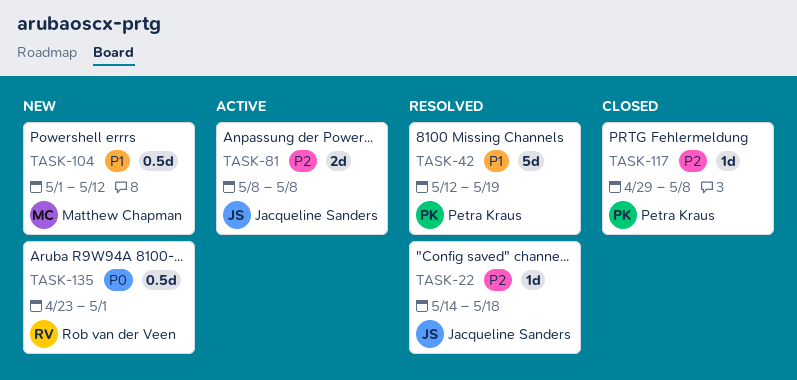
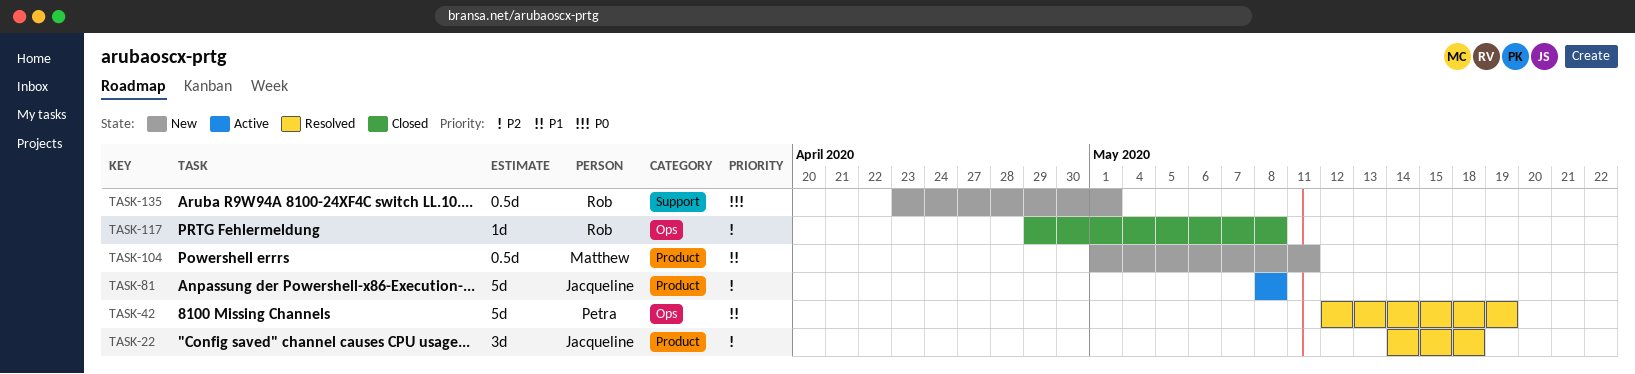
TASK-22, estimate: 1d -> 3d
TASK-81, estimate: 2d -> 5d
TASK-104, due: May 12 -> May 11
TASK-117, owner: Petra Kraus -> Rob van der Veen

